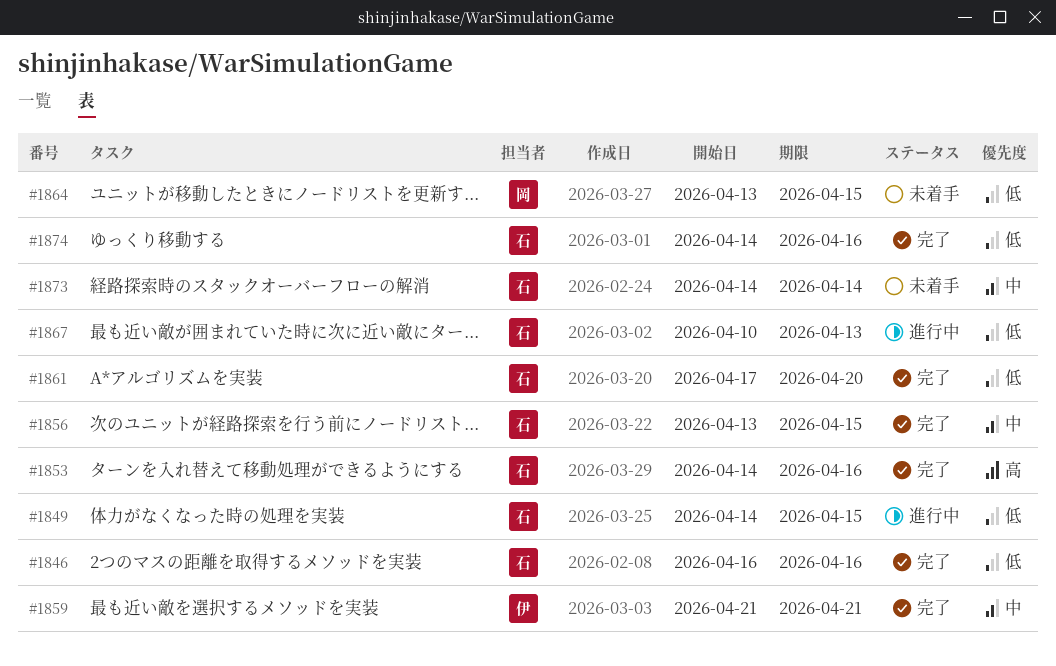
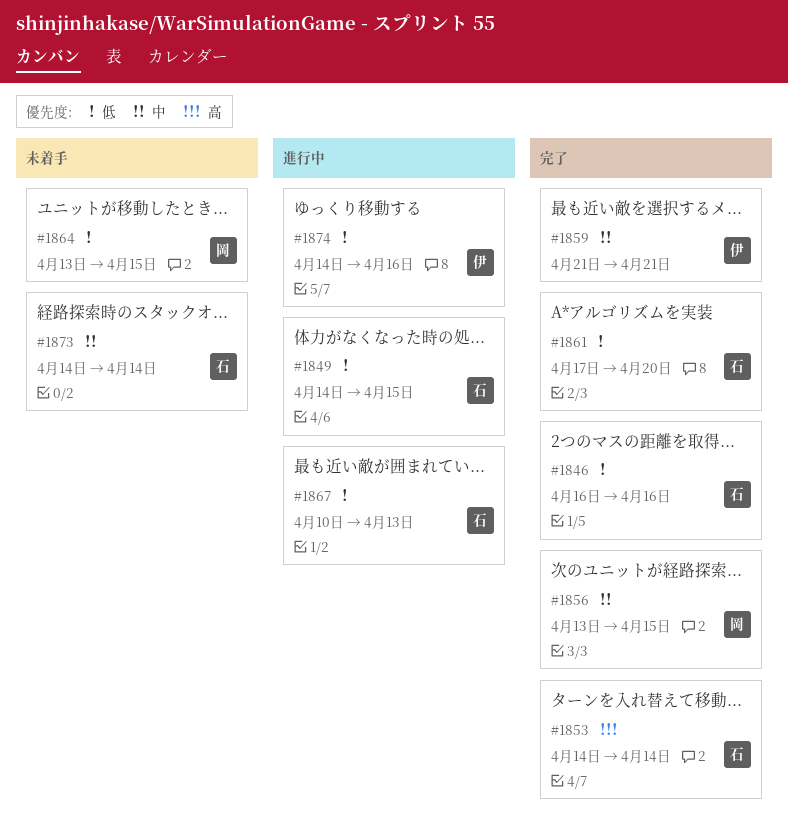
#1853, due: Apr 16 -> Apr 14
#1856, owner: 石 -> 岡
#1874, status: 完了 -> 進行中
#1874, owner: 石 -> 伊

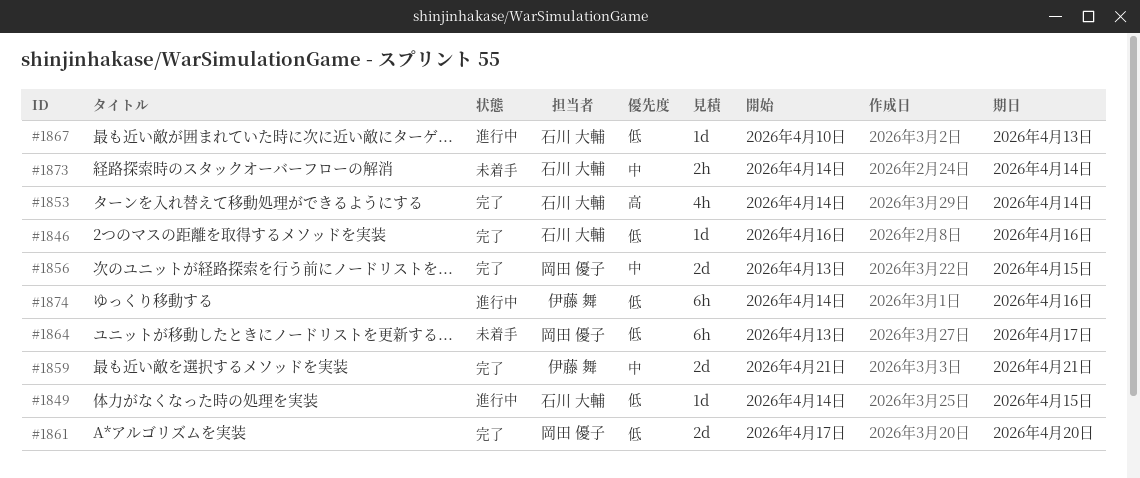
#1861, owner: 石川 大輔 -> 岡田 優子
#1864, due: Apr 15 -> Apr 17

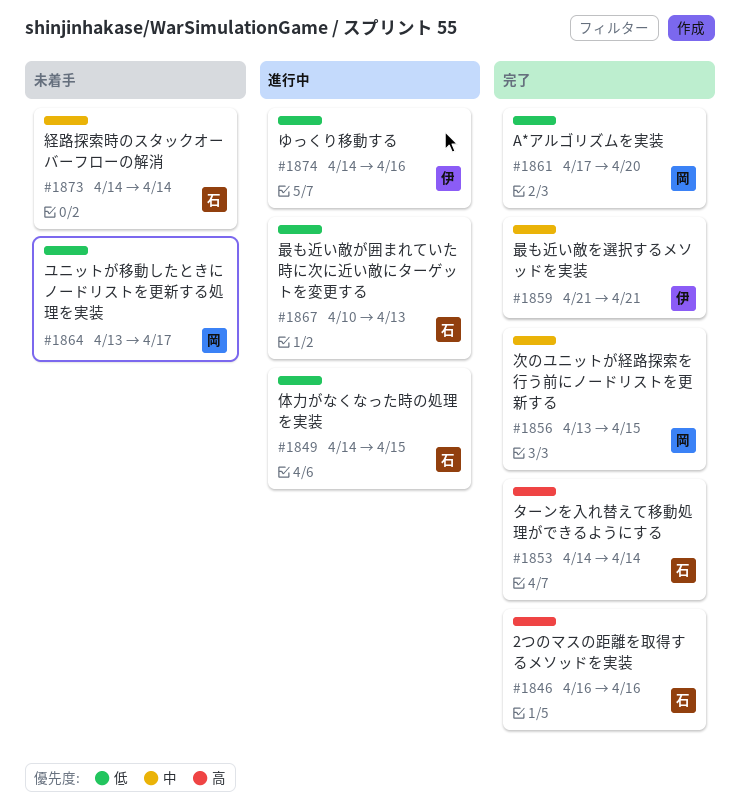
#1846, priority: 低 -> 高

